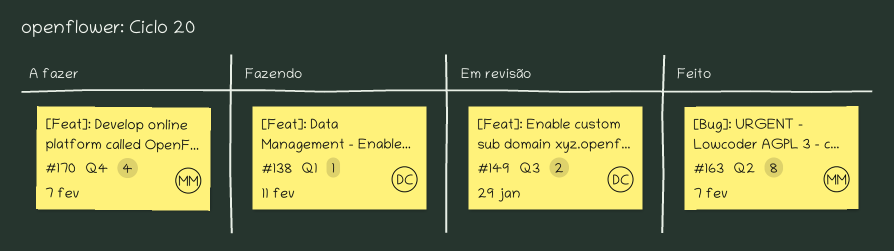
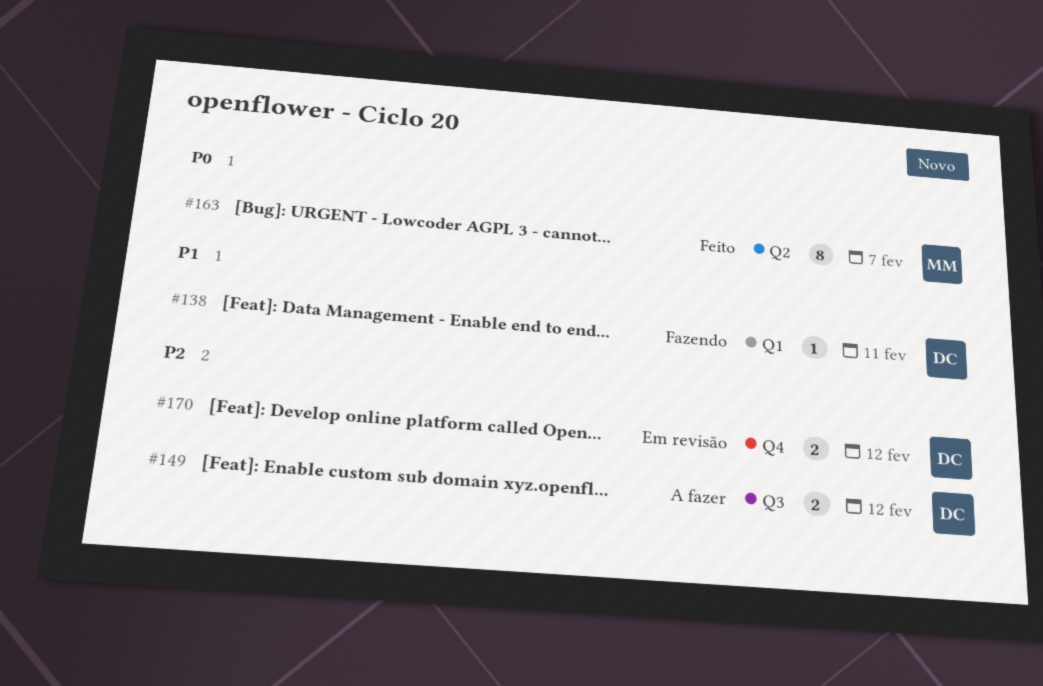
#149, status: Em revisão -> A fazer
#149, due: Jan 29 -> Feb 12
#170, status: A fazer -> Em revisão
#170, owner: MM -> DC
#170, estimate: 4 -> 2
#170, due: Feb 7 -> Feb 12

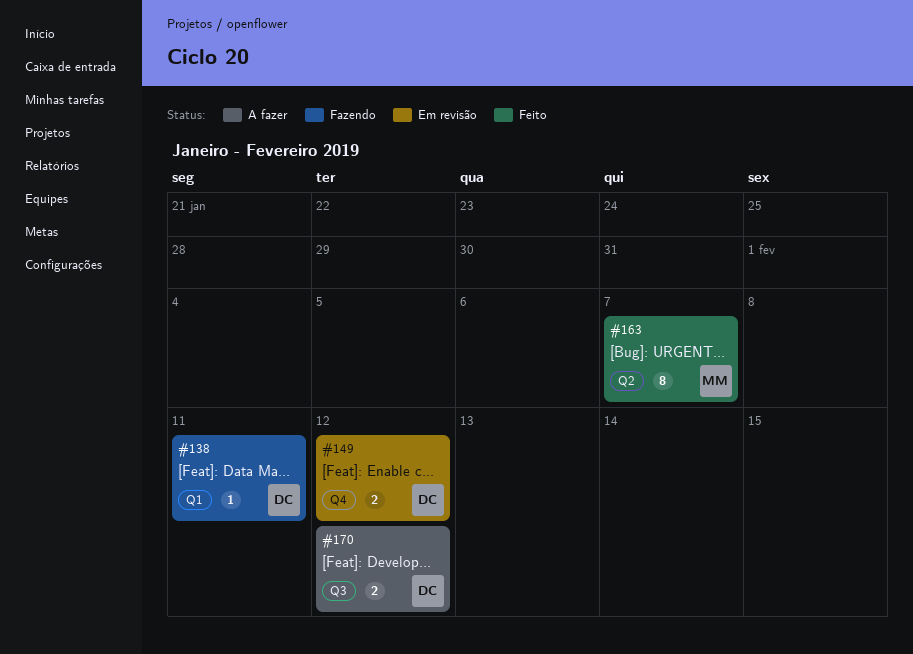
#149, status: A fazer -> Em revisão
#149, label: Q3 -> Q4
#170, status: Em revisão -> A fazer
#170, label: Q4 -> Q3

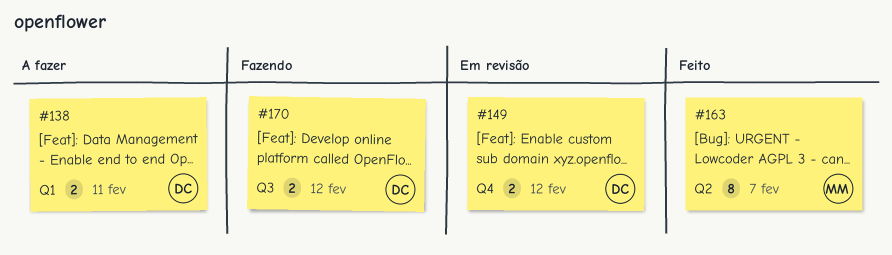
#138, status: Fazendo -> A fazer
#138, estimate: 1 -> 2
#170, status: A fazer -> Fazendo

